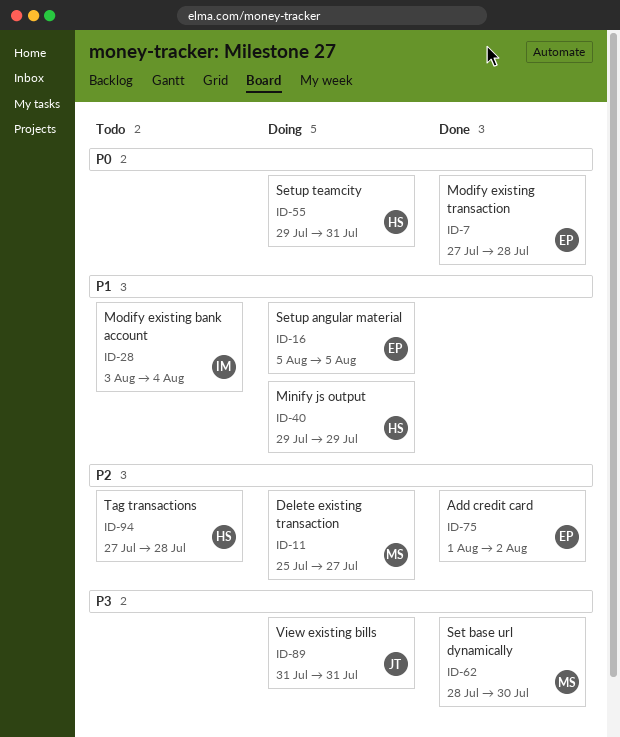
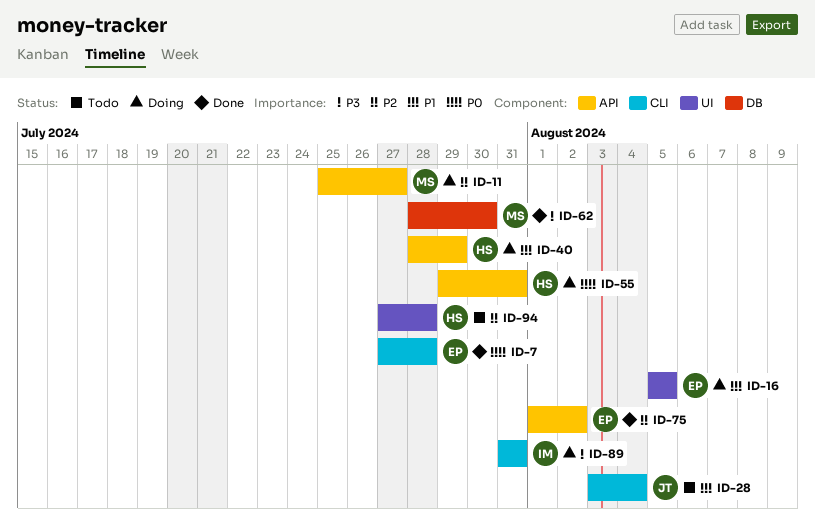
ID-28, owner: IM -> JT
ID-40, start: Jul 29 -> Jul 28
ID-89, owner: JT -> IM

